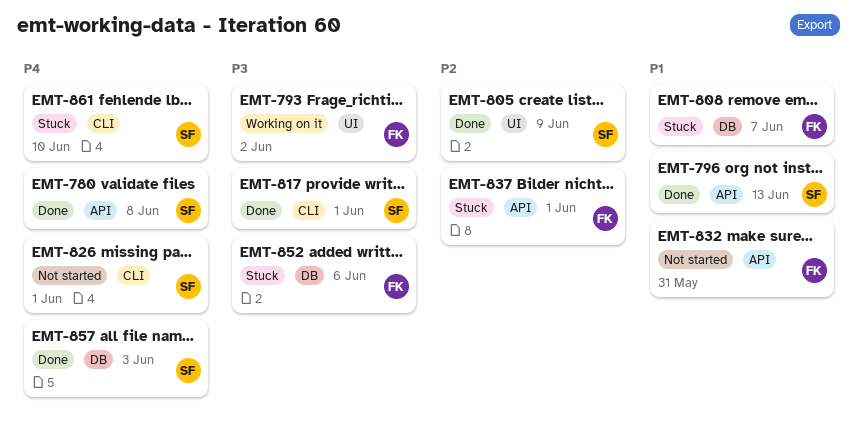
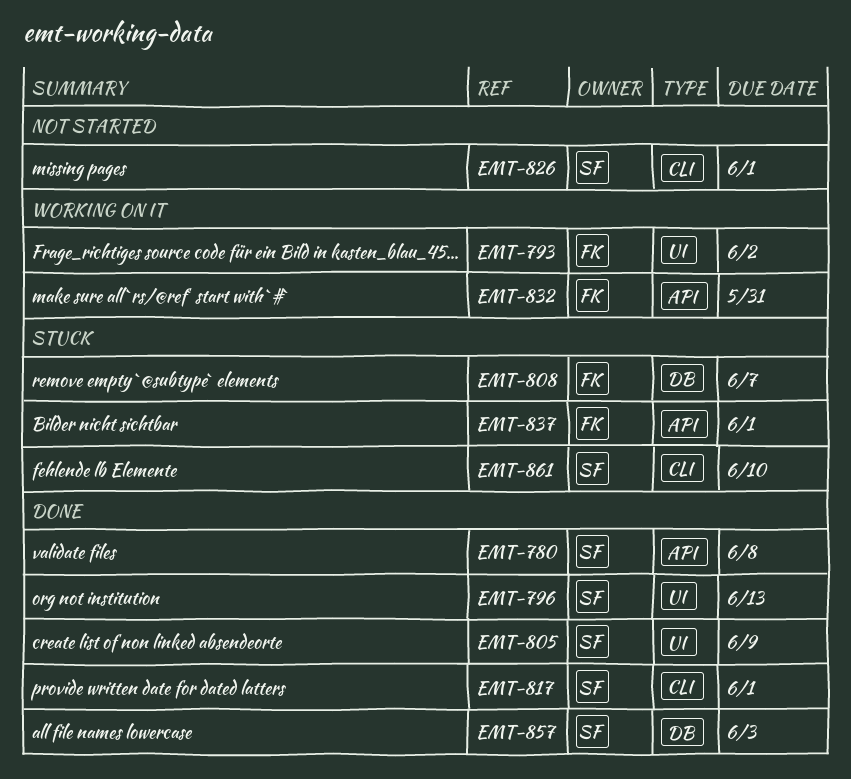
EMT-796, label: API -> UI
EMT-832, status: Not started -> Working on it
EMT-852: present -> none

